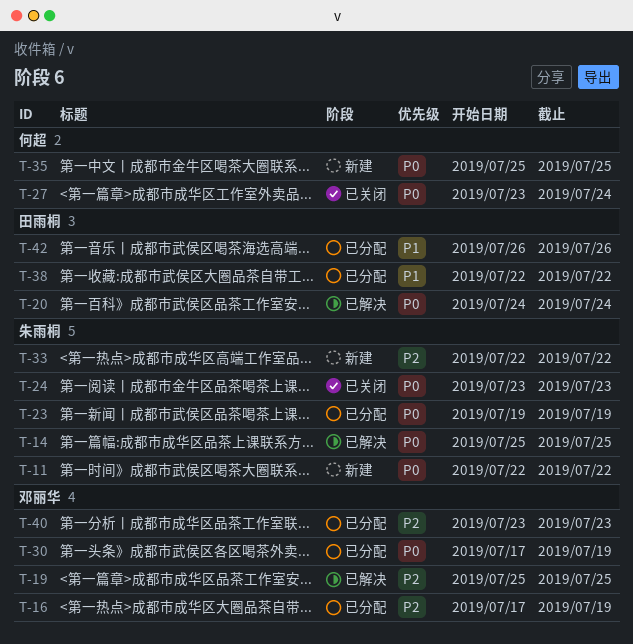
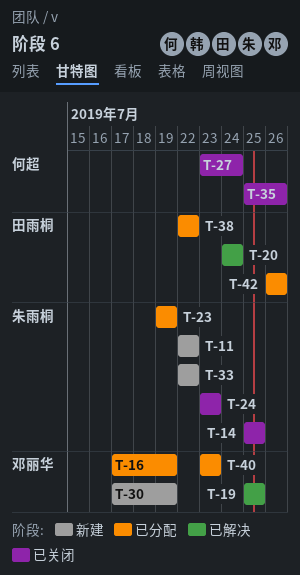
T-14, status: 已解决 -> 已关闭
T-30, status: 已分配 -> 新建
T-35, status: 新建 -> 已关闭
T-35, due: Jul 25 -> Jul 26

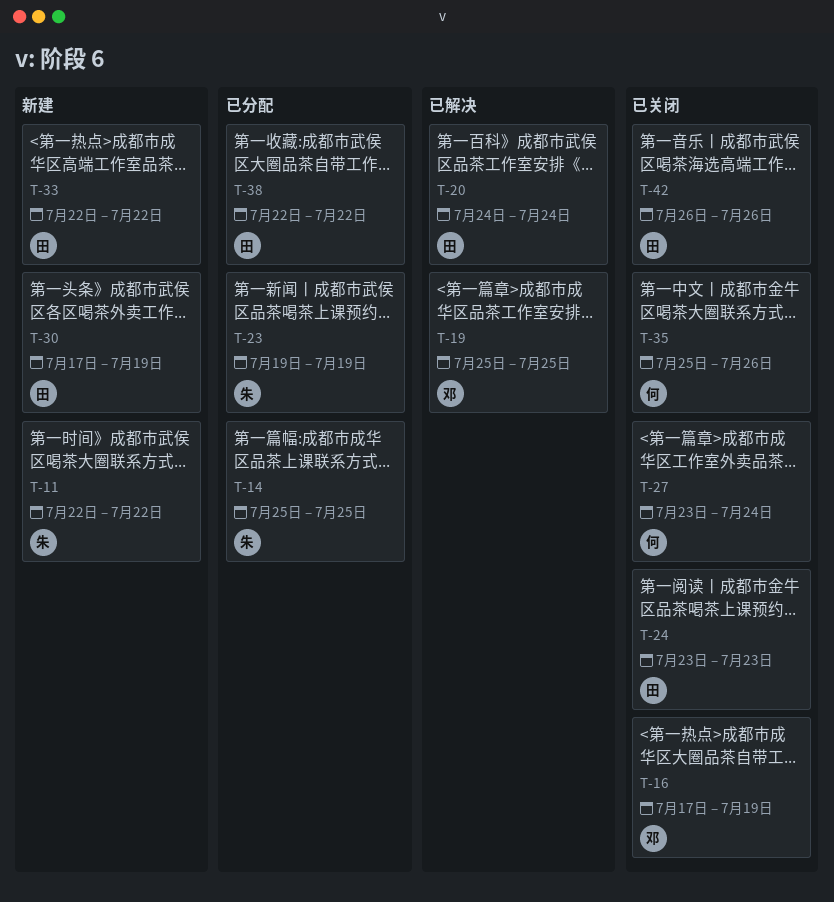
T-14, status: 已关闭 -> 已分配
T-16, status: 已分配 -> 已关闭
T-24, owner: 朱雨桐 -> 田雨桐
T-30, owner: 邓丽华 -> 田雨桐
T-33, owner: 朱雨桐 -> 田雨桐
T-40: present -> none
T-42, status: 已分配 -> 已关闭

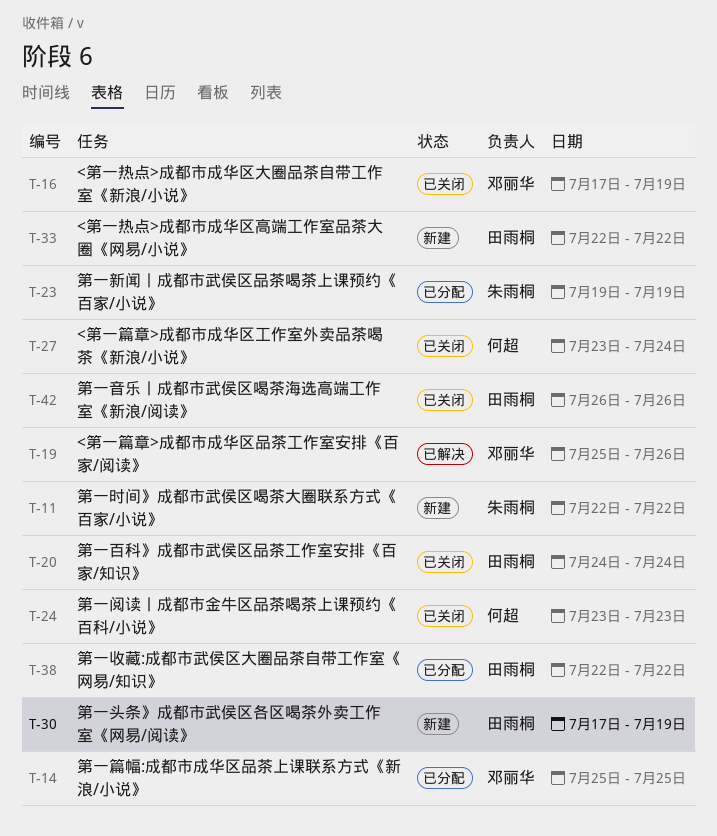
T-14, owner: 朱雨桐 -> 邓丽华
T-19, due: Jul 25 -> Jul 26
T-20, status: 已解决 -> 已关闭
T-24, owner: 田雨桐 -> 何超
T-35: present -> none

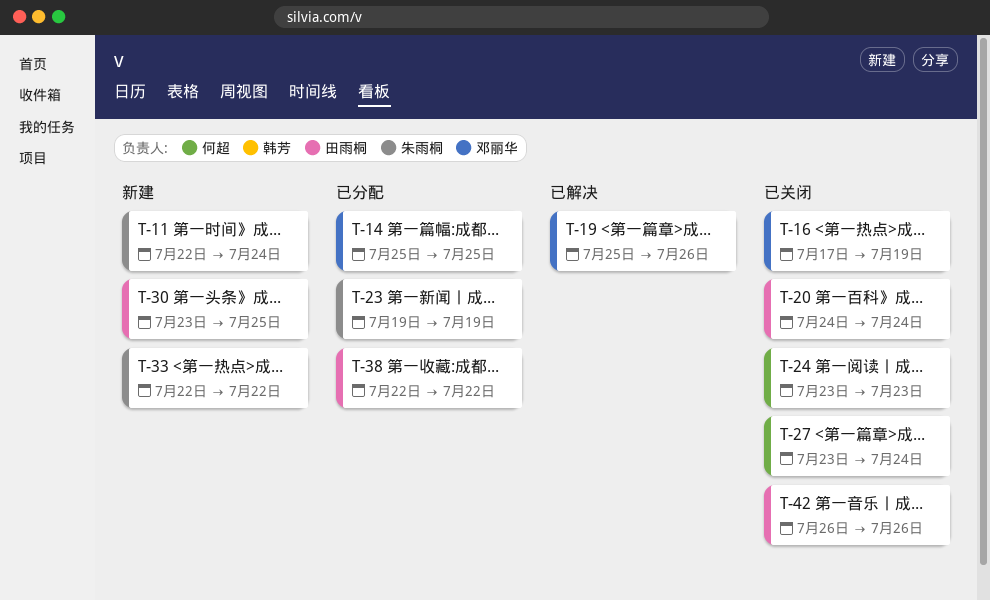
T-11, due: Jul 22 -> Jul 24
T-30, start: Jul 17 -> Jul 23
T-30, due: Jul 19 -> Jul 25
T-33, owner: 田雨桐 -> 朱雨桐

